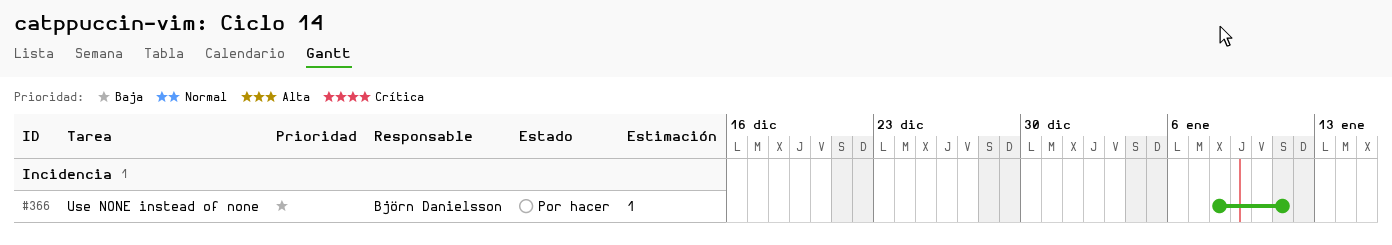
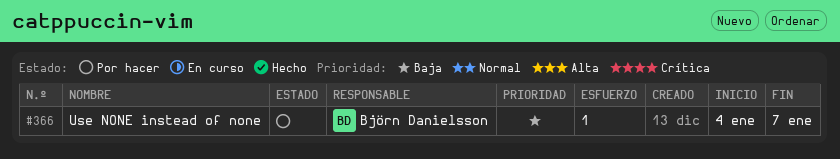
#366, start: Jan 8 -> Jan 4
#366, due: Jan 11 -> Jan 7

